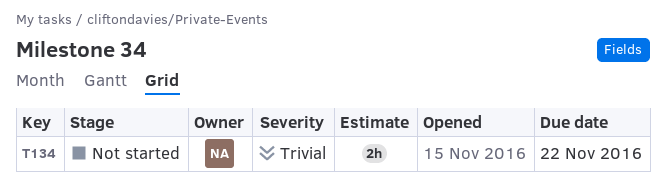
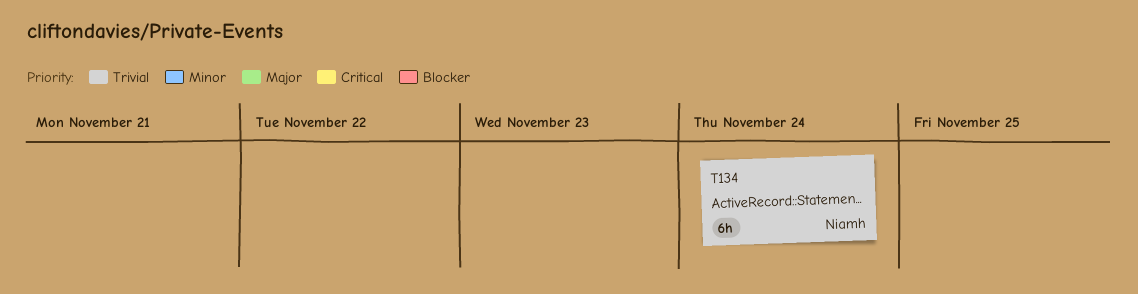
T134, estimate: 2h -> 6h
T134, due: Nov 22 -> Nov 24

